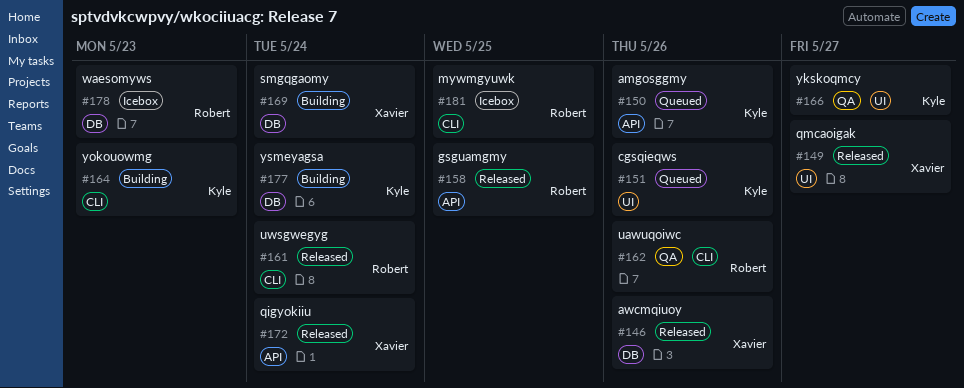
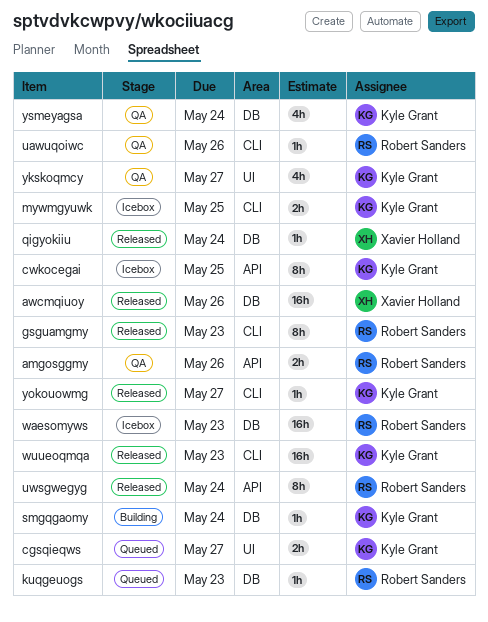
amgosggmy, status: Queued -> QA
amgosggmy, owner: Kyle Grant -> Robert Sanders
cgsqieqws, due: May 26 -> May 27
cwkocegai: none -> present
gsguamgmy, label: API -> CLI
gsguamgmy, due: May 25 -> May 23
kuqgeuogs: none -> present
mywmgyuwk, owner: Robert Sanders -> Kyle Grant
qigyokiiu, label: API -> DB
qmcaoigak: present -> none
smgqgaomy, owner: Xavier Holland -> Kyle Grant
uwsgwegyg, label: CLI -> API
wuueoqmqa: none -> present
yokouowmg, status: Building -> Released
yokouowmg, due: May 23 -> May 27
ysmeyagsa, status: Building -> QA

